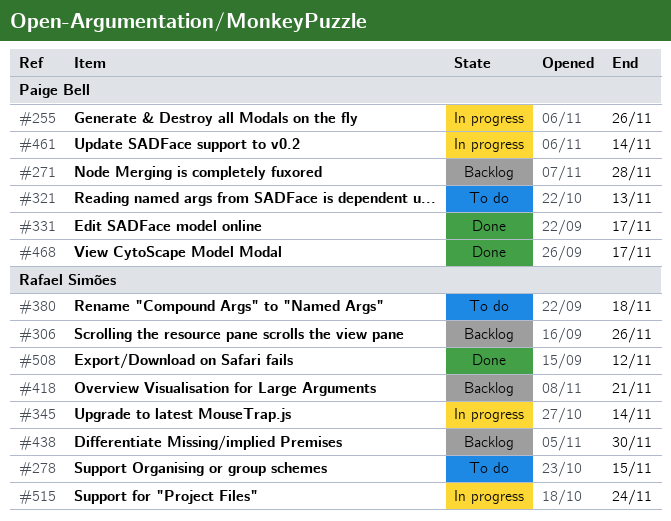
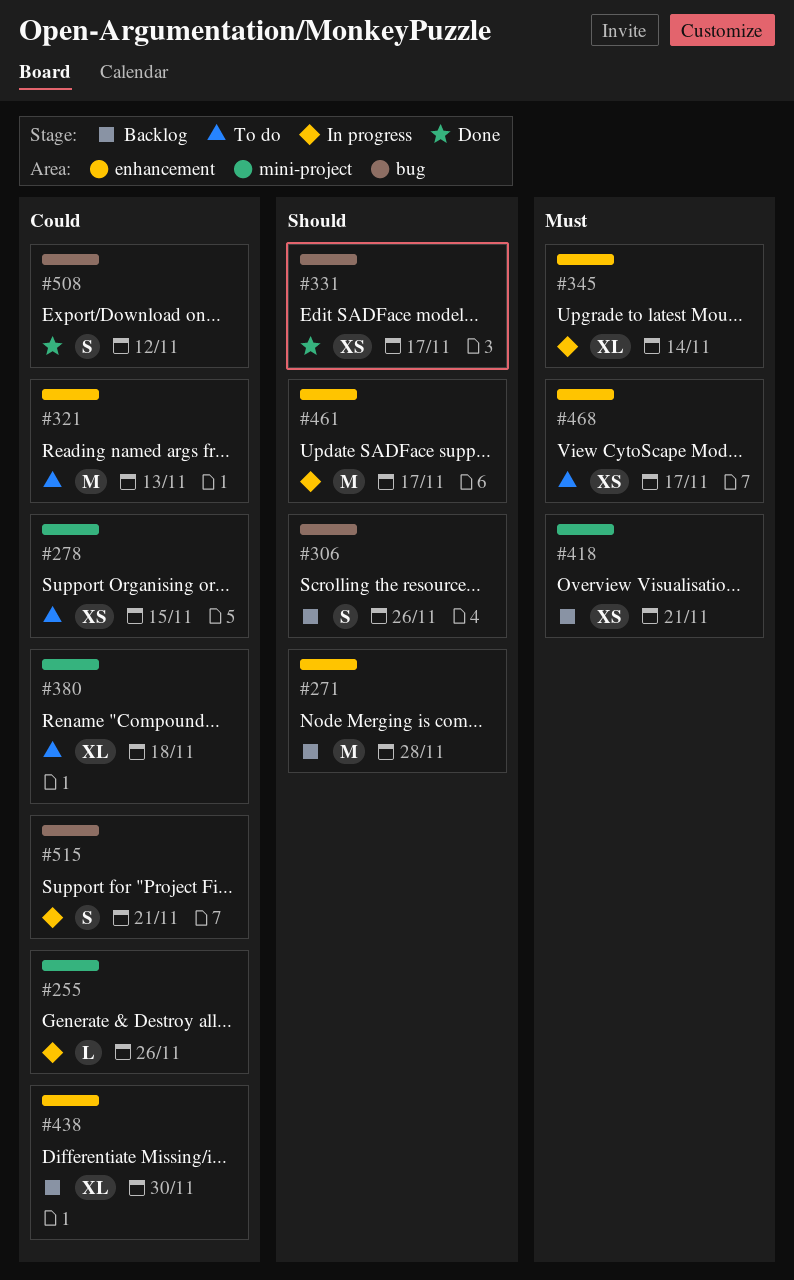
#461, due: Nov 14 -> Nov 17
#468, status: Done -> To do
#515, due: Nov 24 -> Nov 21

